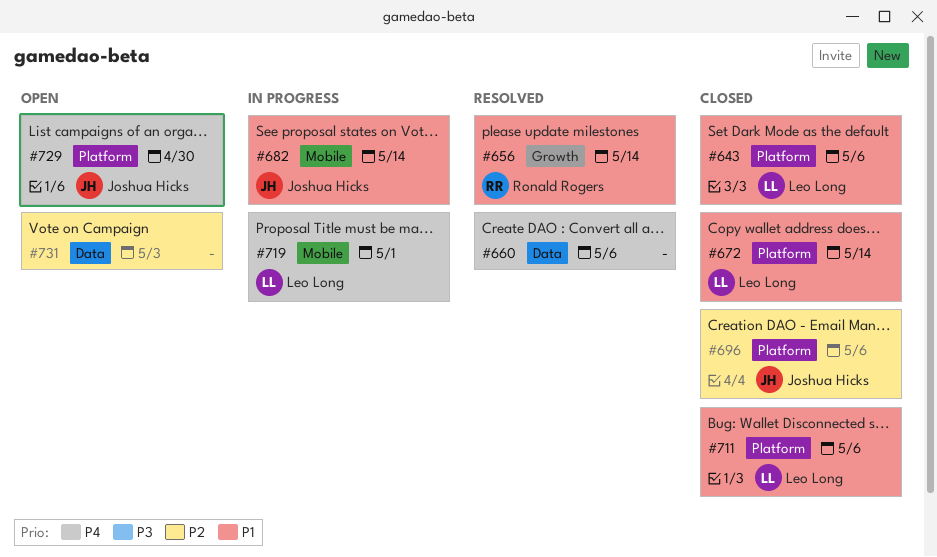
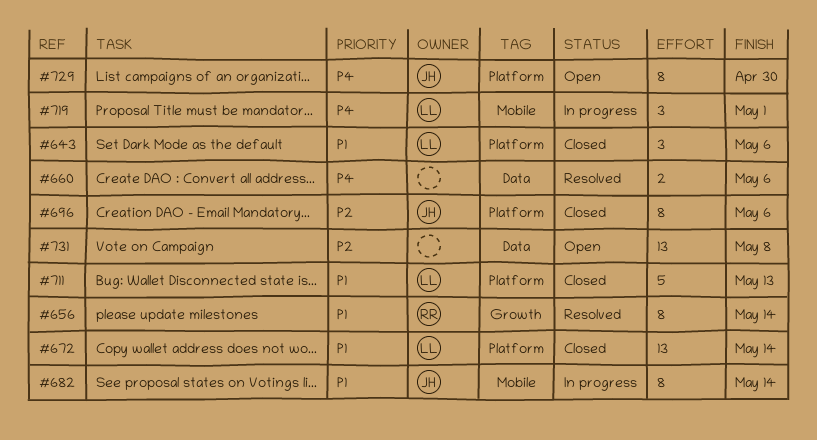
#711, due: May 6 -> May 13
#731, due: May 3 -> May 8

